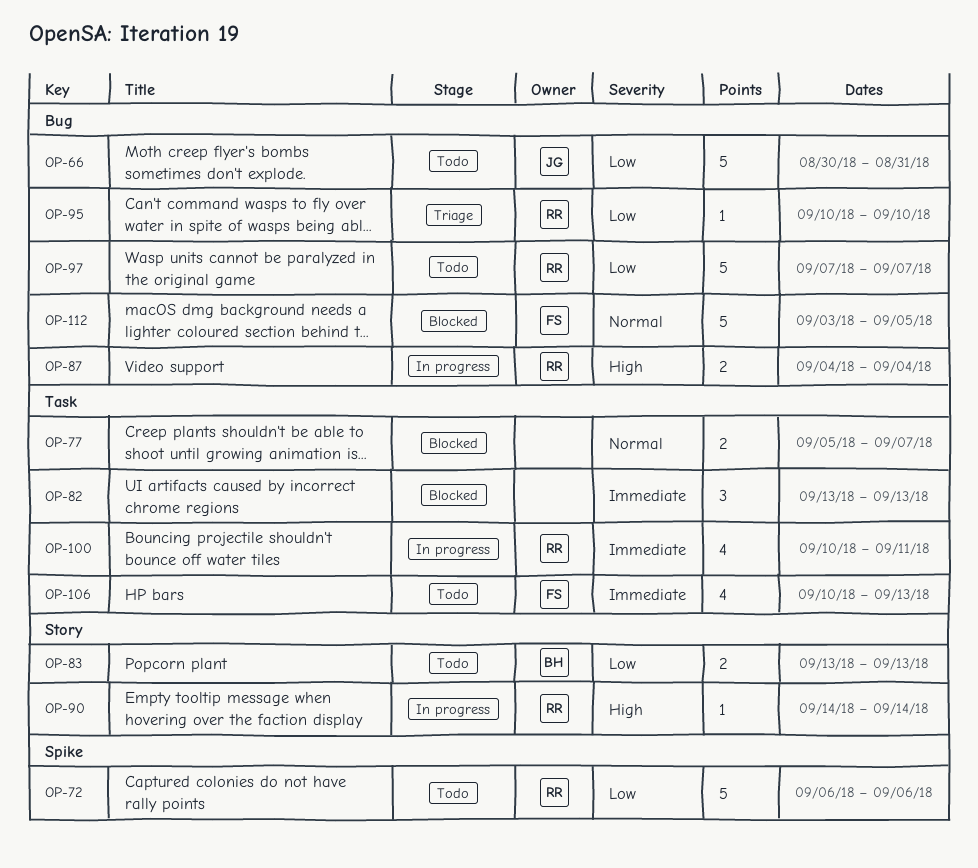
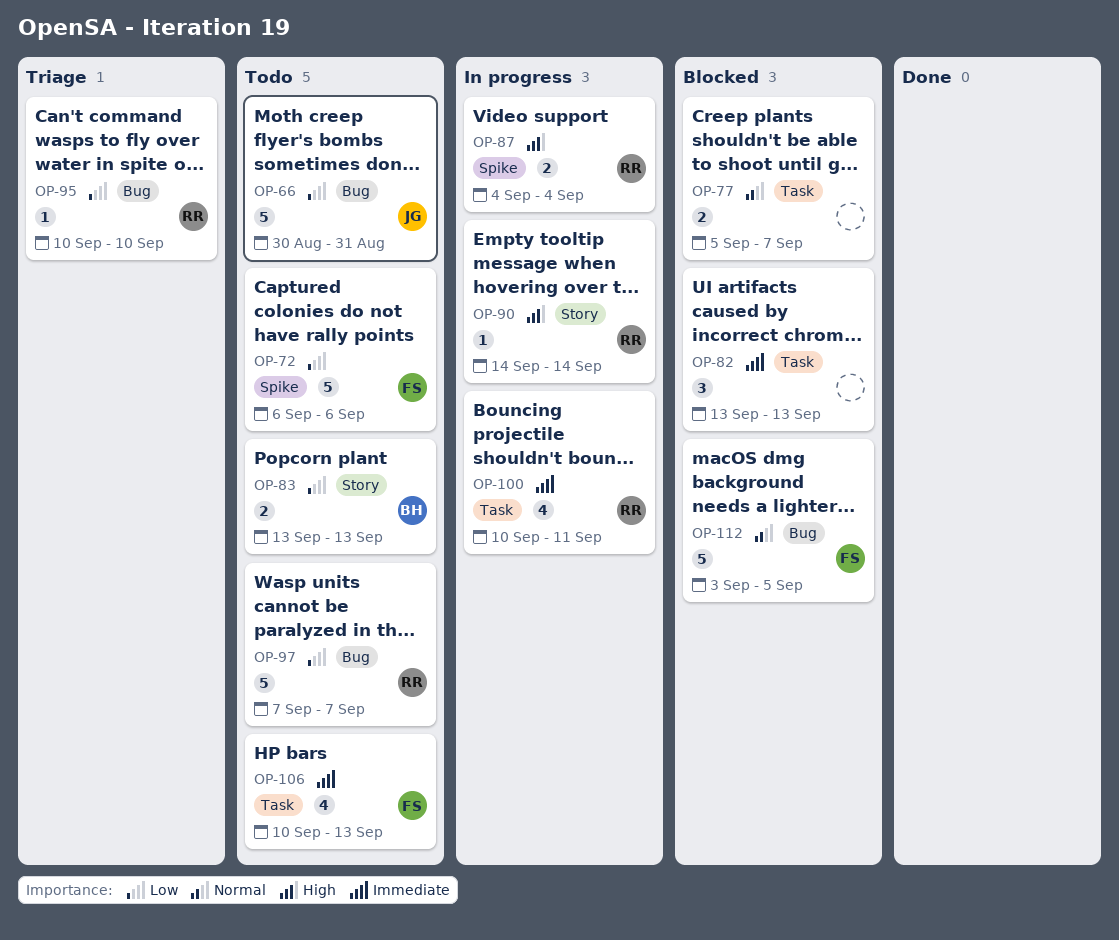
OP-72, owner: RR -> FS
OP-87, label: Bug -> Spike

